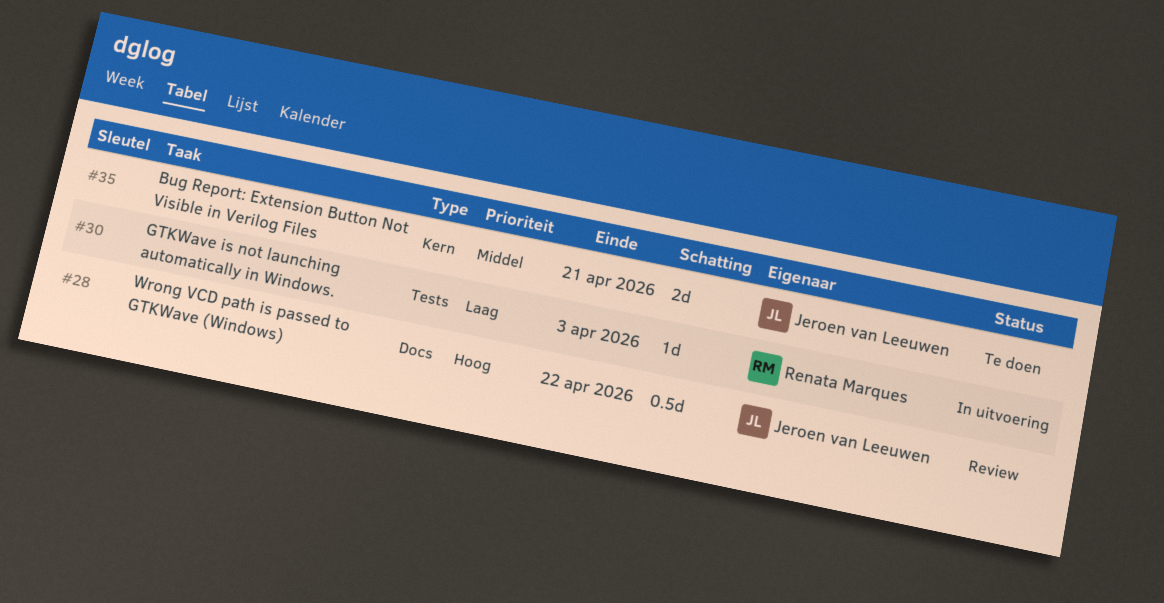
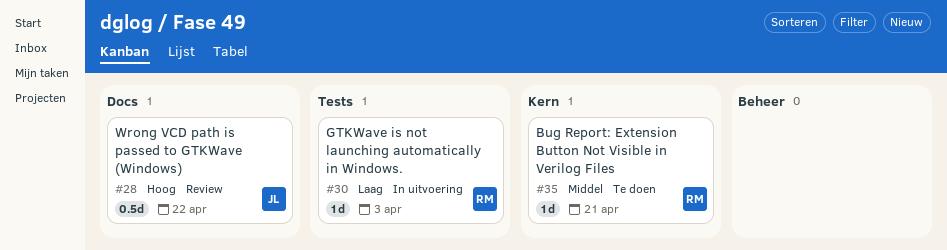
#35, owner: Jeroen van Leeuwen -> Renata Marques
#35, estimate: 2d -> 1d

